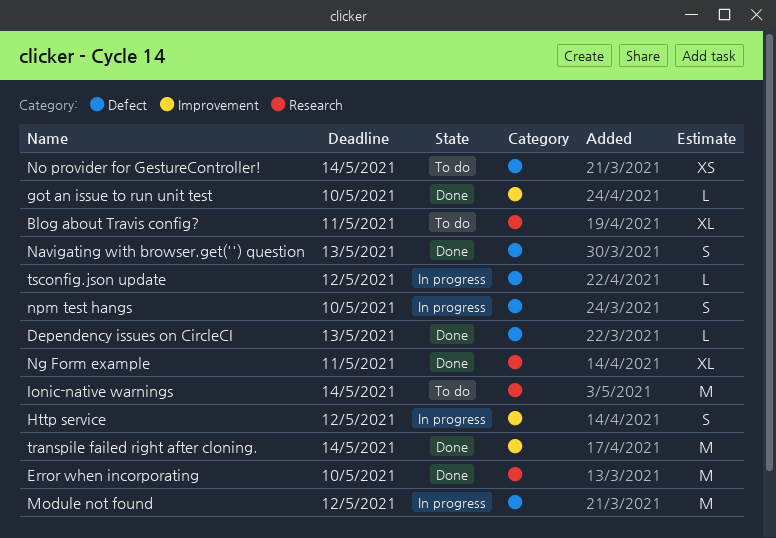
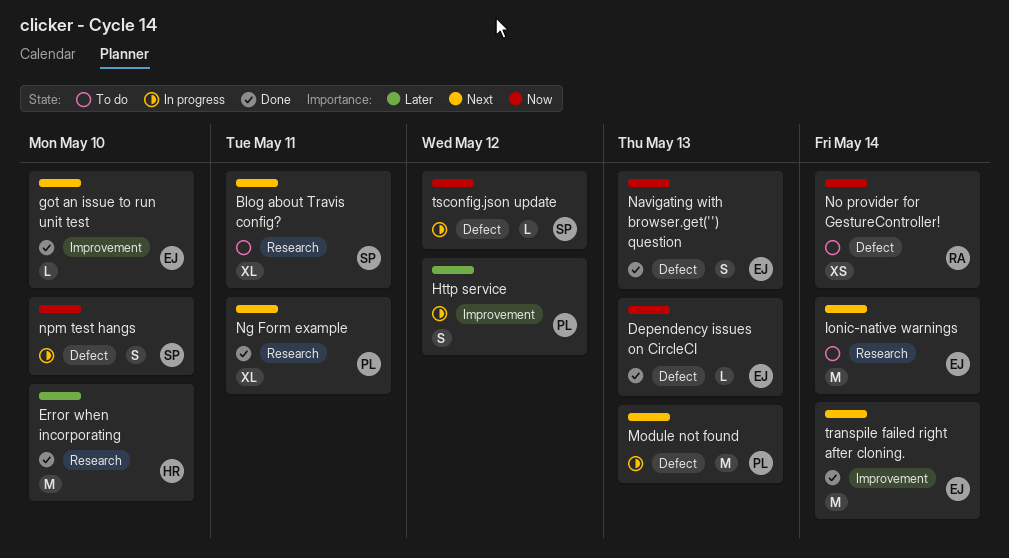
Module not found, due: May 12 -> May 13

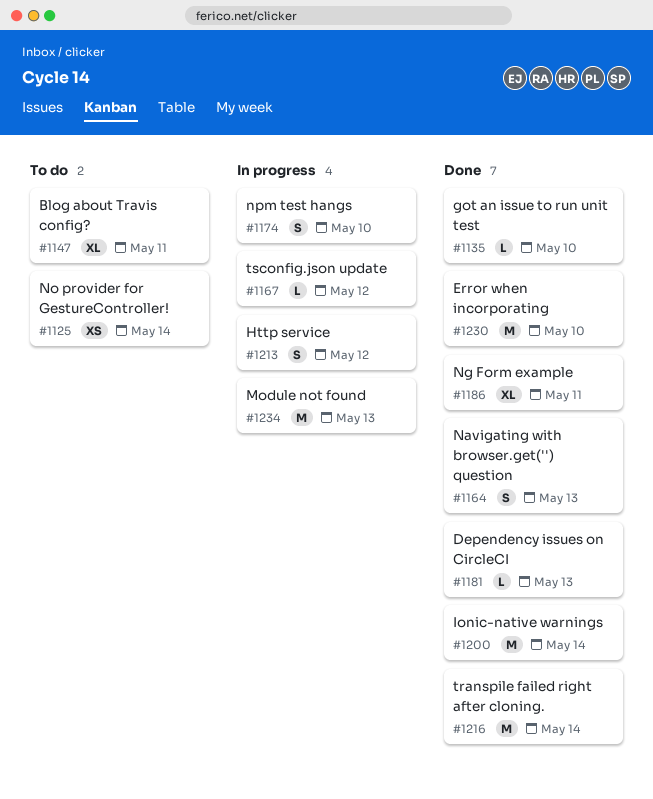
Ionic-native warnings, status: To do -> Done

